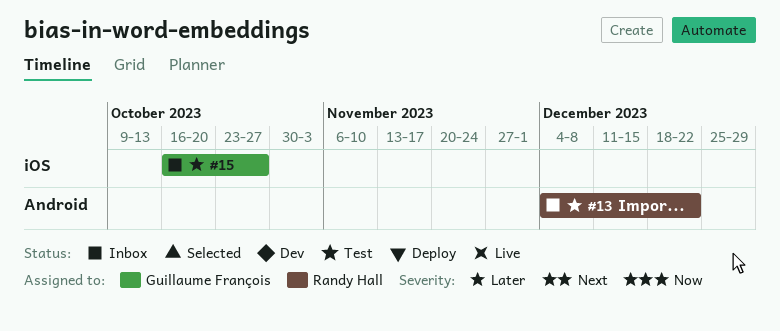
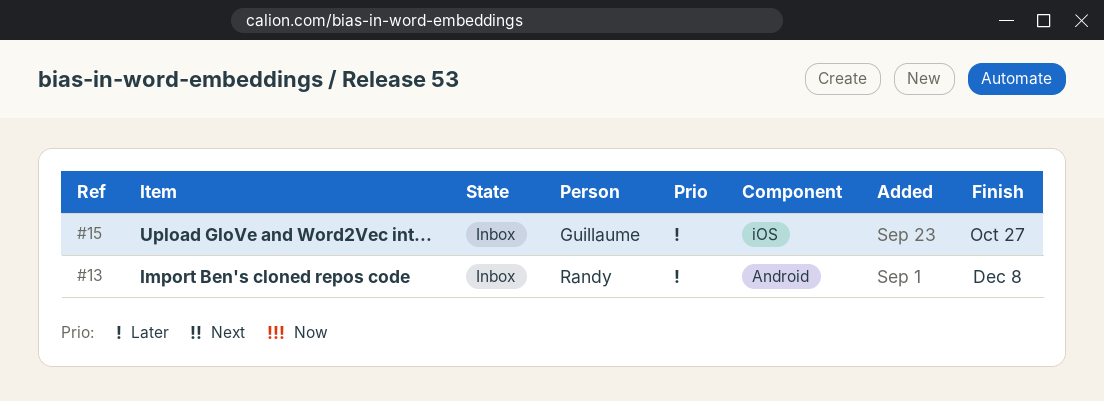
#13, due: Dec 22 -> Dec 8

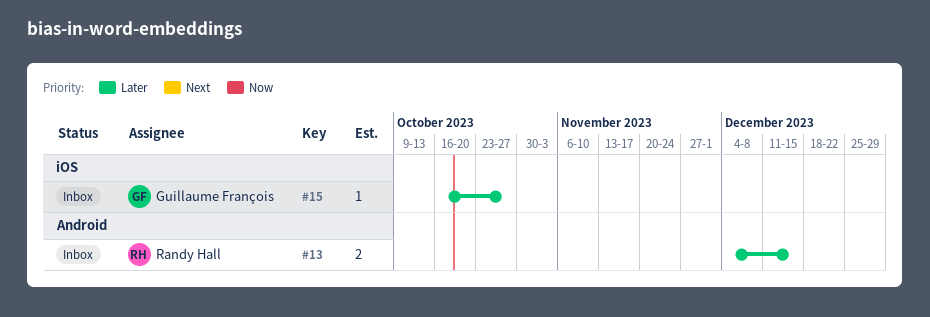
#13, due: Dec 8 -> Dec 15

